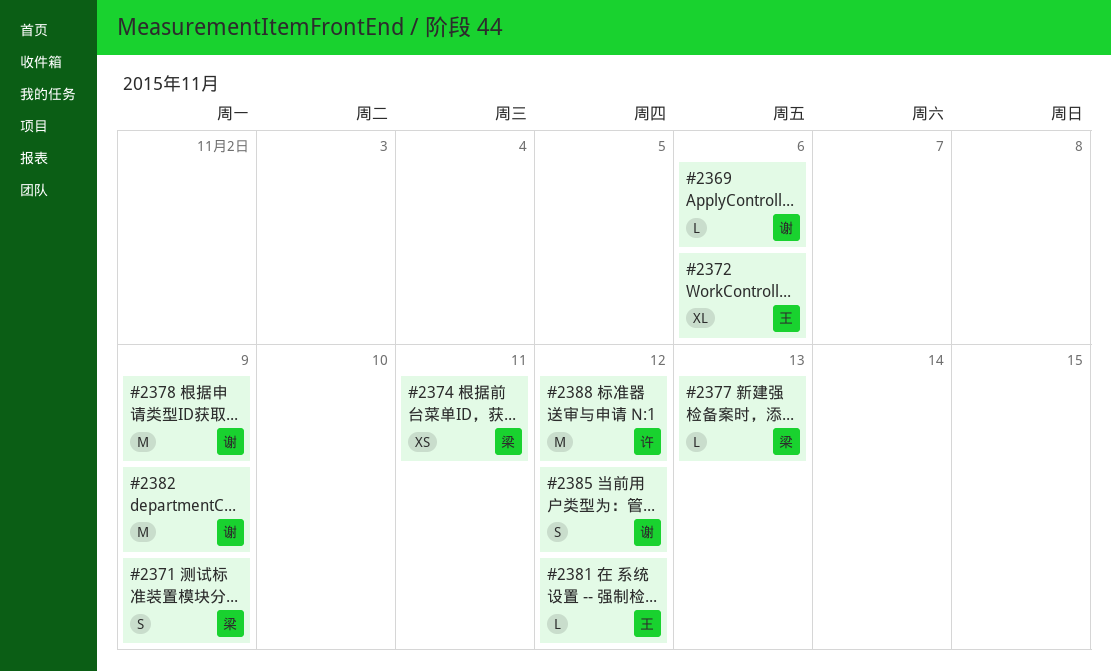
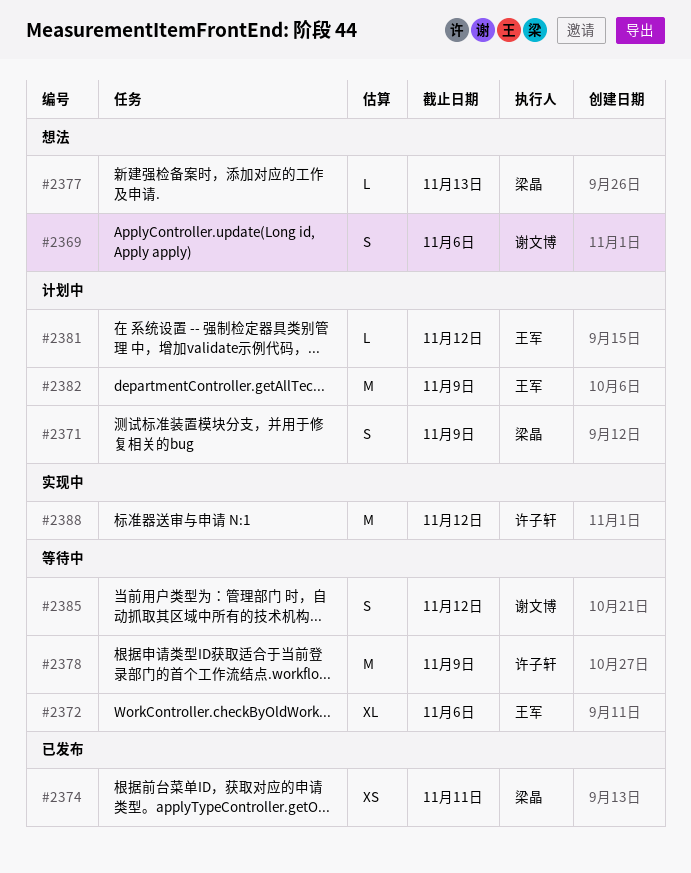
#2369, estimate: L -> S
#2378, owner: 谢文博 -> 许子轩
#2382, owner: 谢文博 -> 王军

